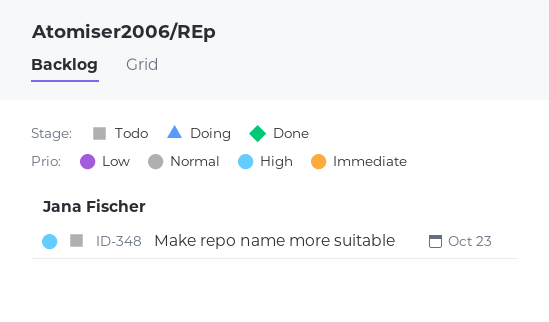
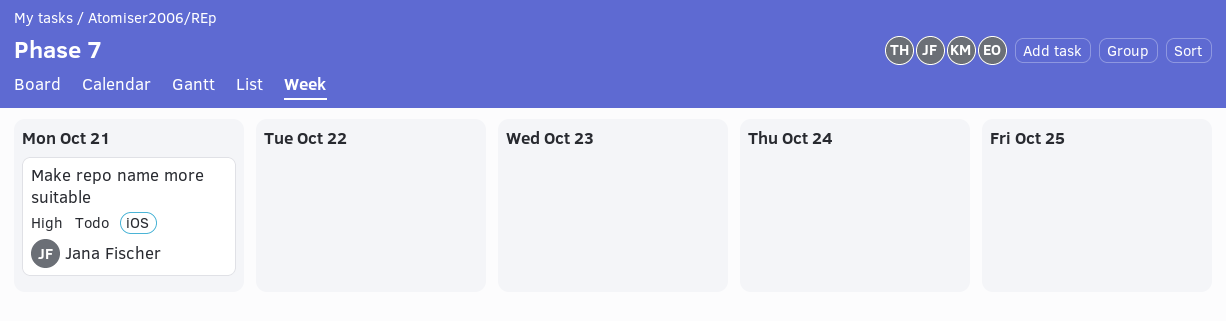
Make repo name more suitable, due: Oct 23 -> Oct 21

